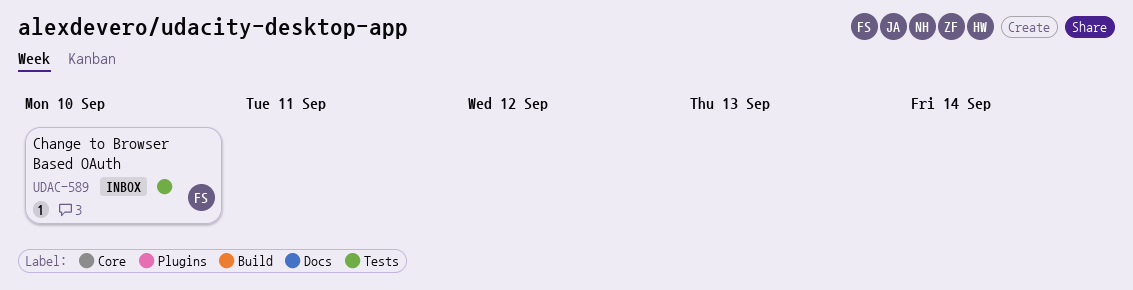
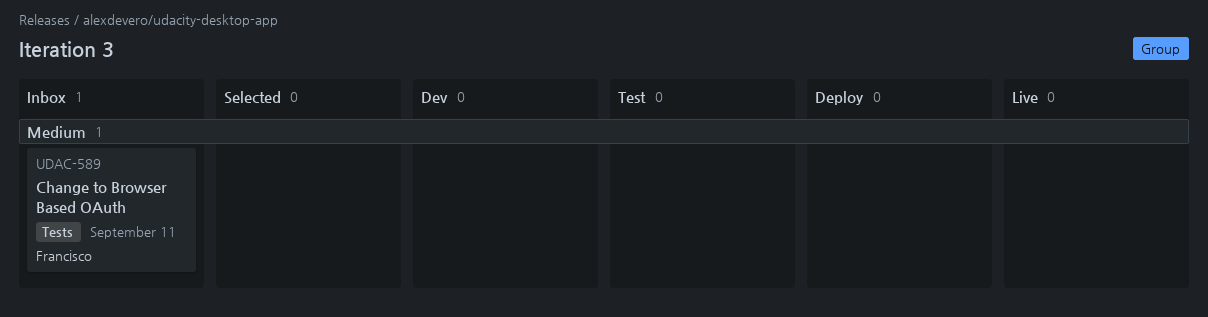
UDAC-589, due: Sep 10 -> Sep 11

